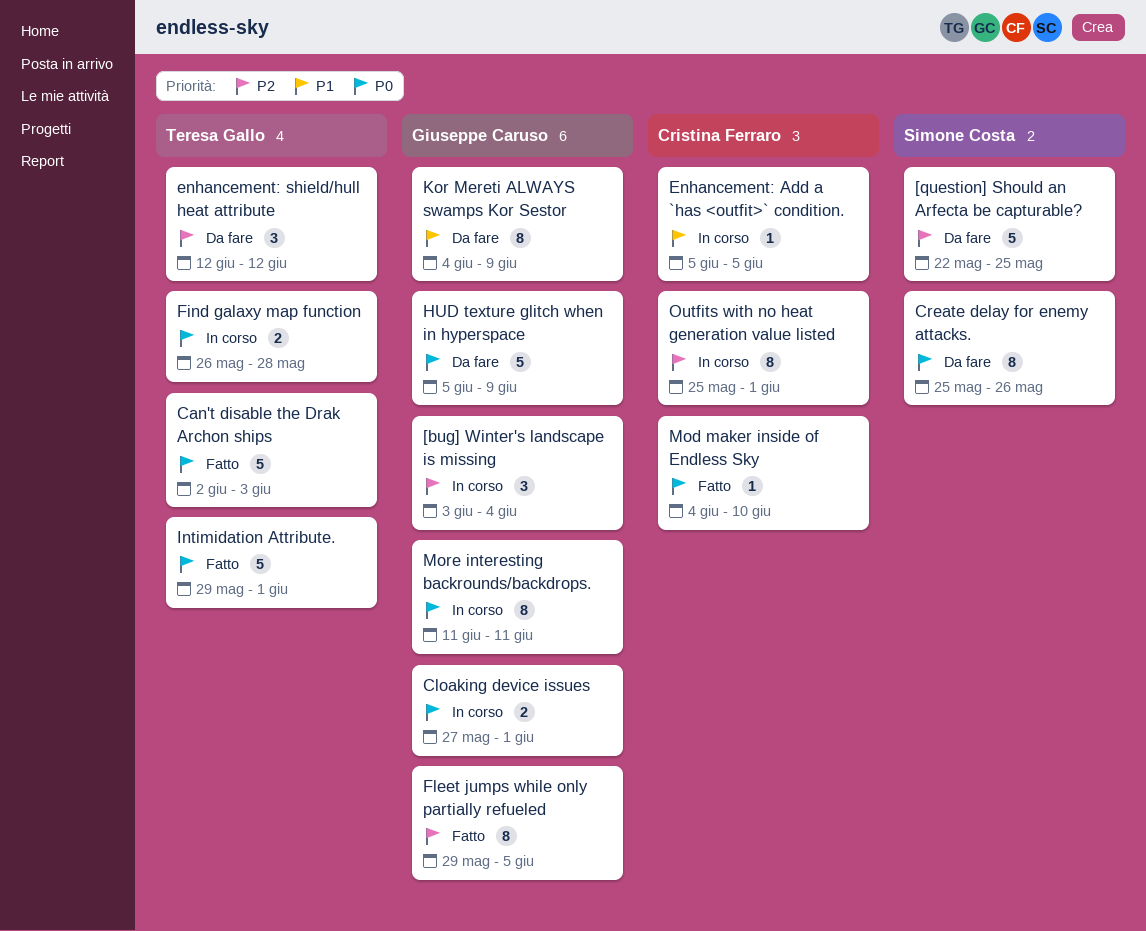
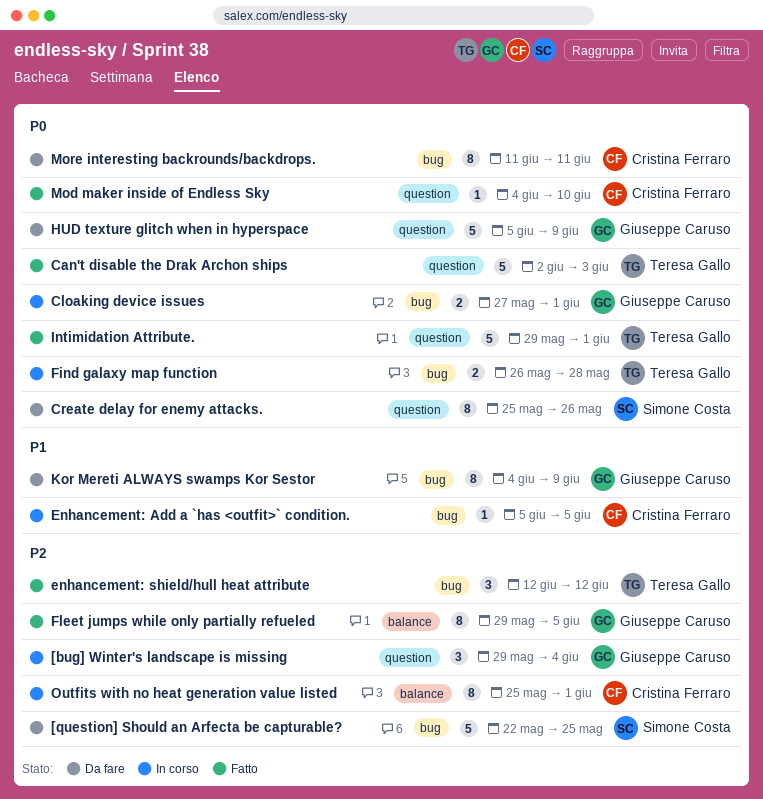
[bug] Winter's landscape is missing, start: Jun 3 -> May 29
enhancement: shield/hull heat attribute, status: Da fare -> Fatto
More interesting backrounds/backdrops., status: In corso -> Da fare
More interesting backrounds/backdrops., owner: Giuseppe Caruso -> Cristina Ferraro

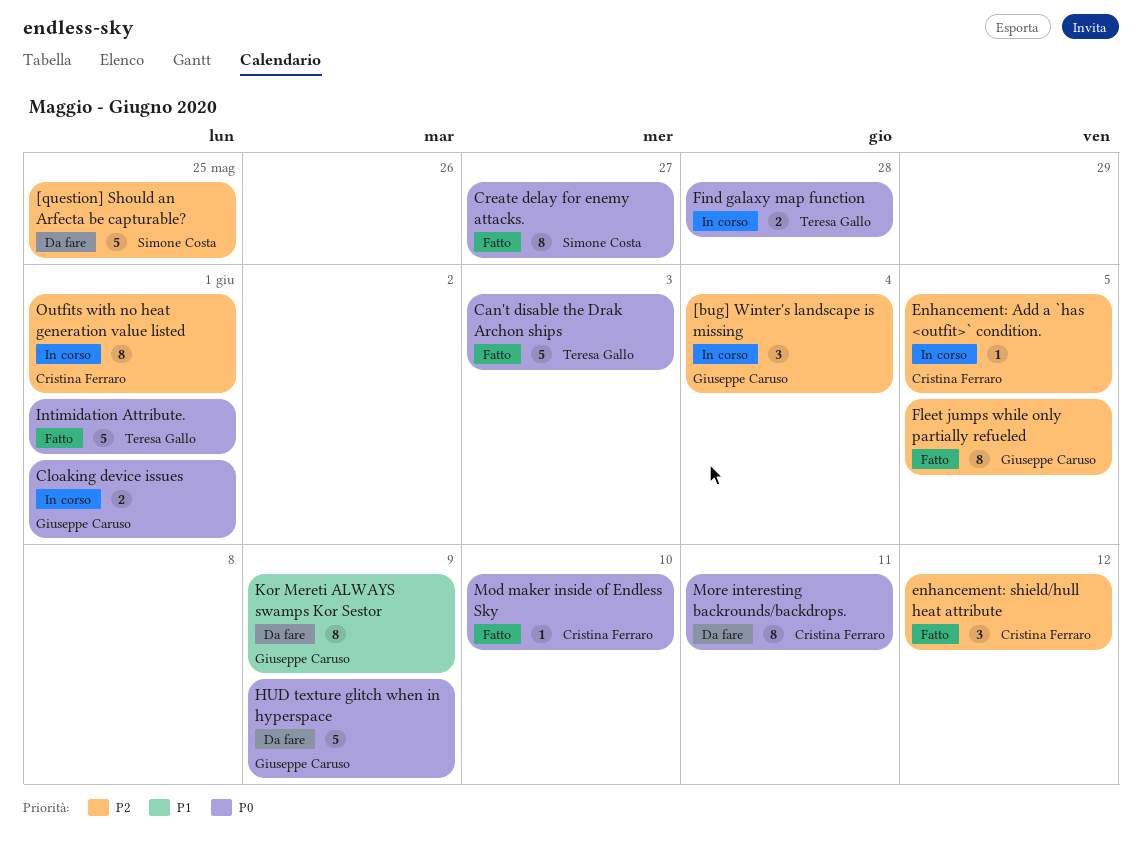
Create delay for enemy attacks., status: Da fare -> Fatto
Create delay for enemy attacks., due: May 26 -> May 27
Enhancement: Add a `has <outfit>` condition., priority: P1 -> P2
enhancement: shield/hull heat attribute, owner: Teresa Gallo -> Cristina Ferraro

